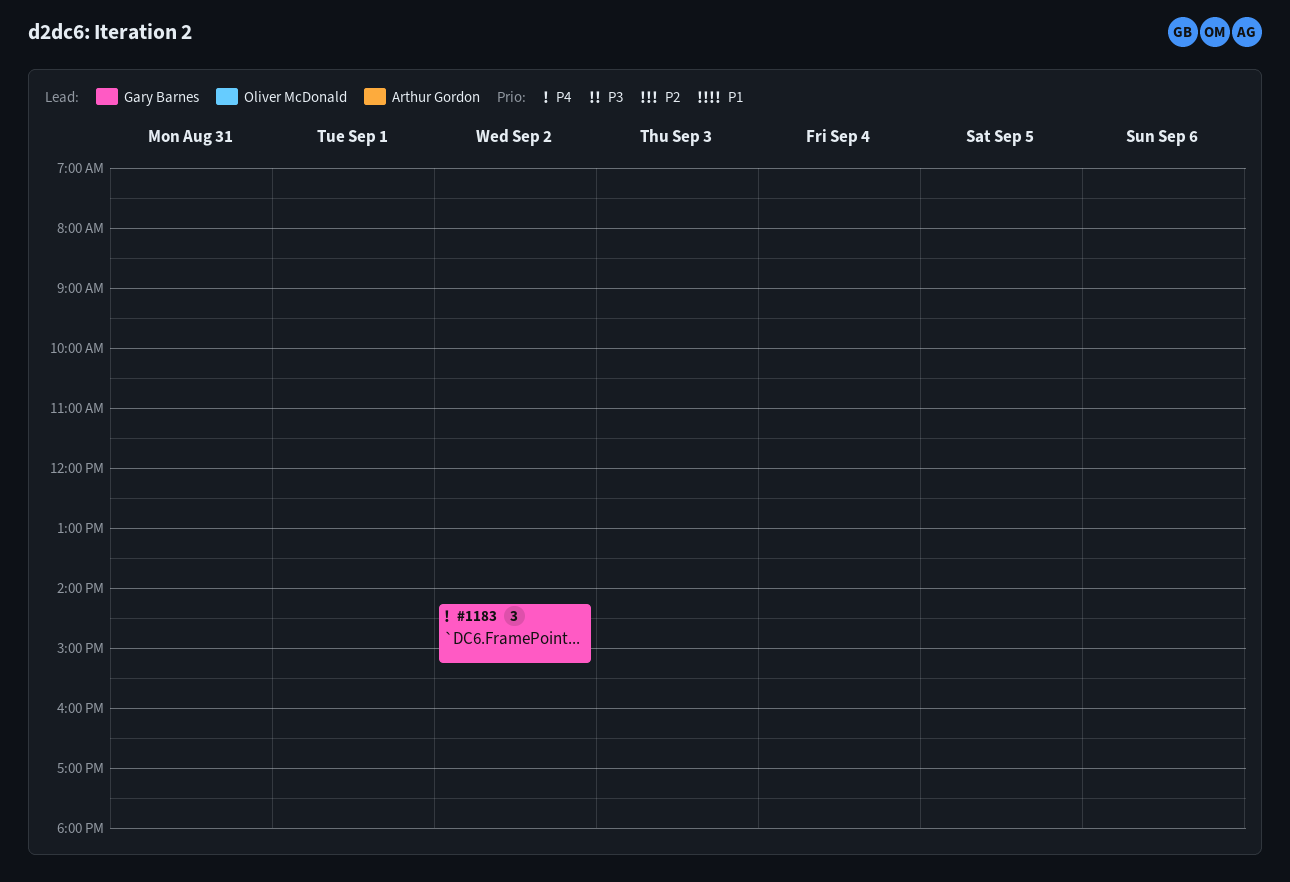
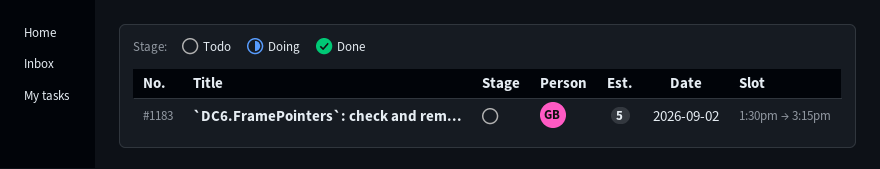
#1183, estimate: 3 -> 5
#1183, begins: 14:15 -> 13:30

